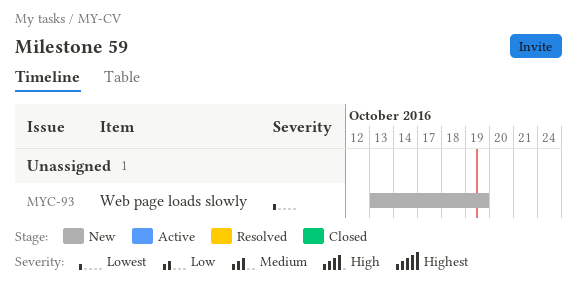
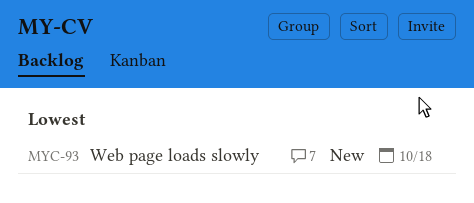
MYC-93, due: Oct 19 -> Oct 18

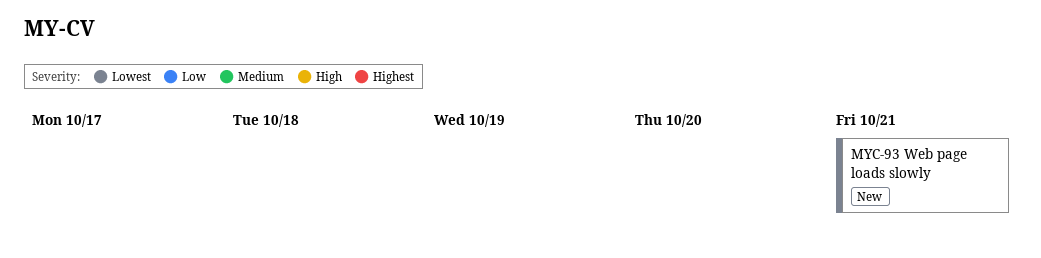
MYC-93, due: Oct 18 -> Oct 21

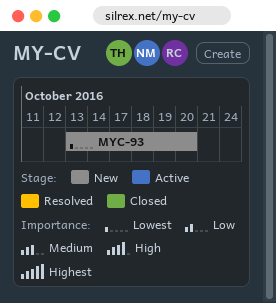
MYC-93, due: Oct 21 -> Oct 20

